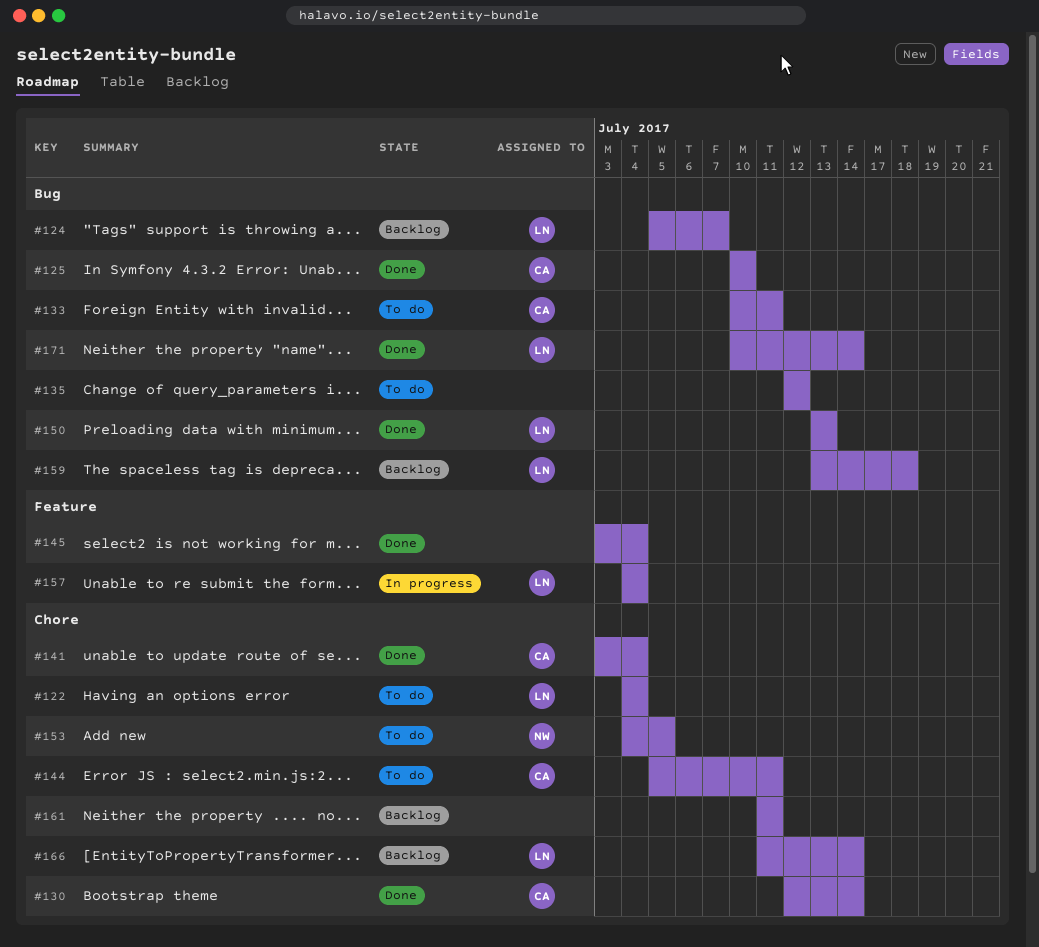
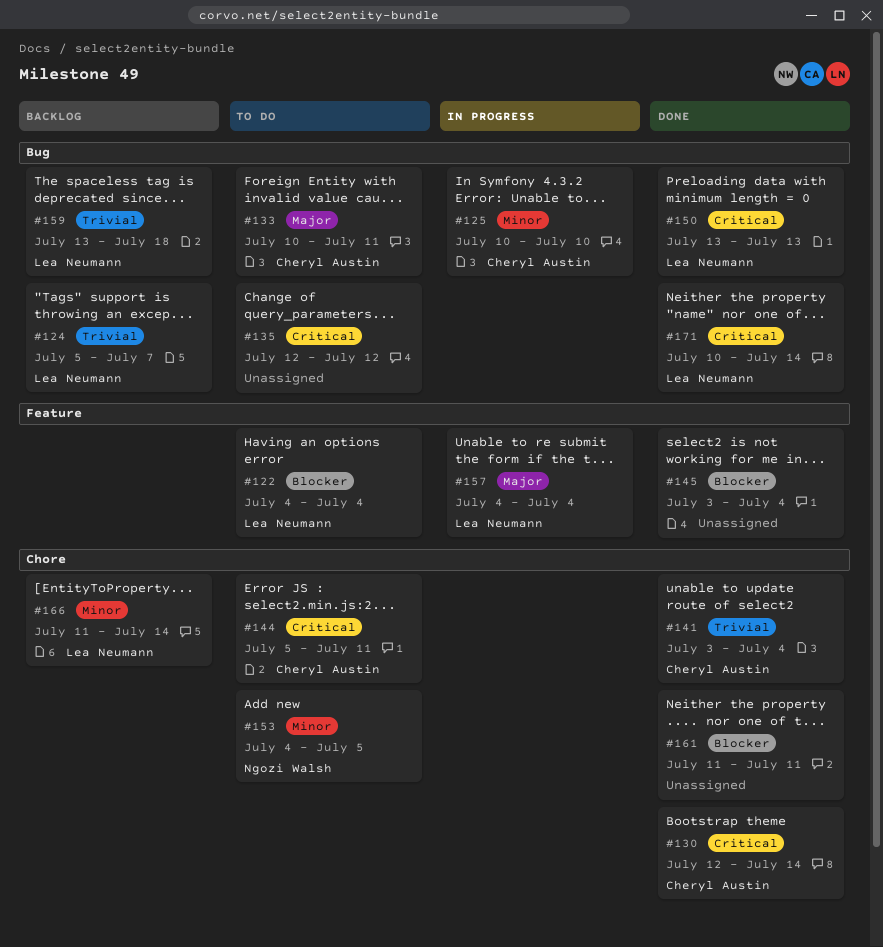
#122, label: Chore -> Feature
#125, status: Done -> In progress
#161, status: Backlog -> Done

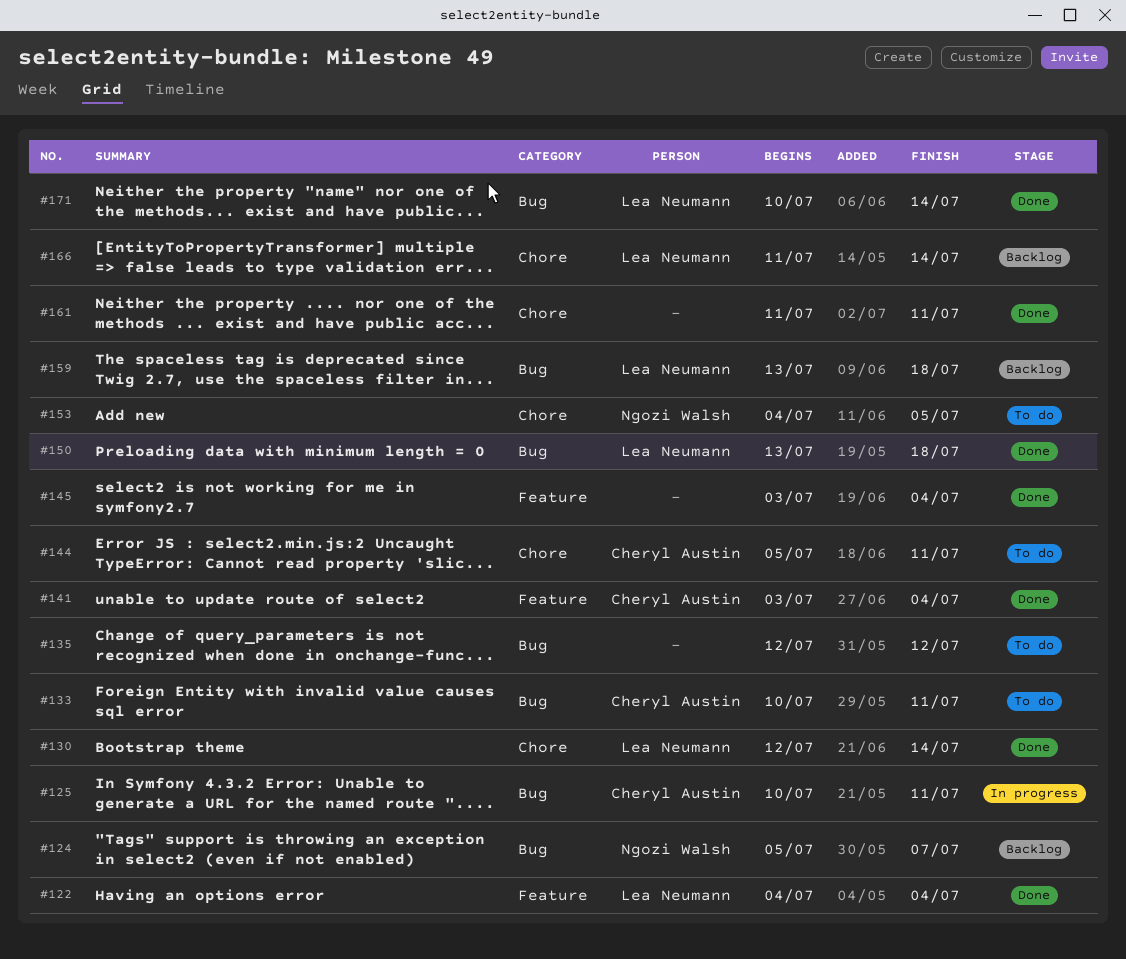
#122, status: To do -> Done
#124, owner: Lea Neumann -> Ngozi Walsh
#125, due: Jul 10 -> Jul 11
#130, owner: Cheryl Austin -> Lea Neumann
#141, label: Chore -> Feature
#150, due: Jul 13 -> Jul 18
#157: present -> none

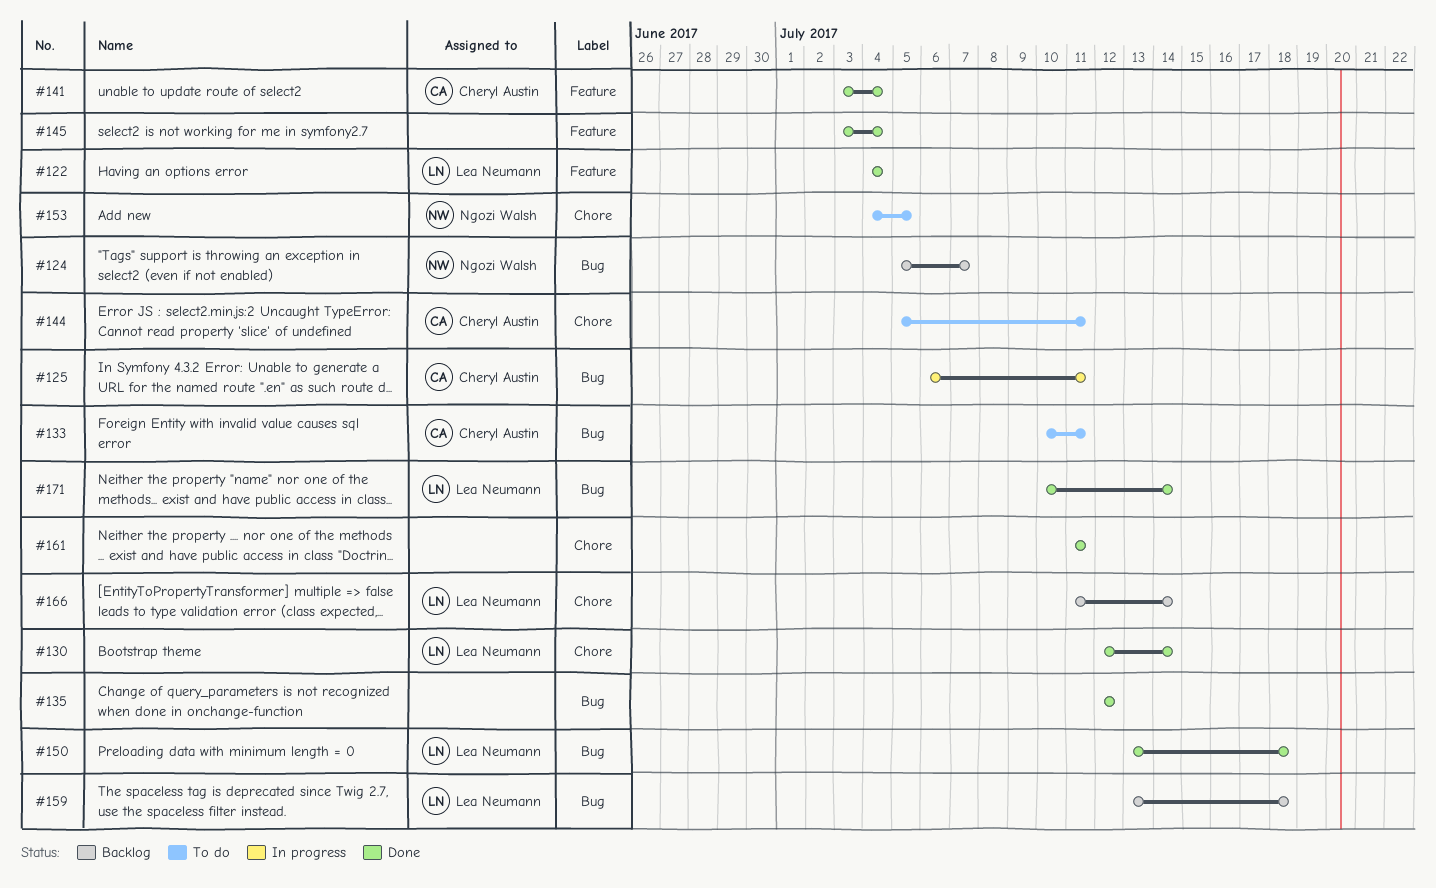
#125, start: Jul 10 -> Jul 6
#135, status: To do -> Done

